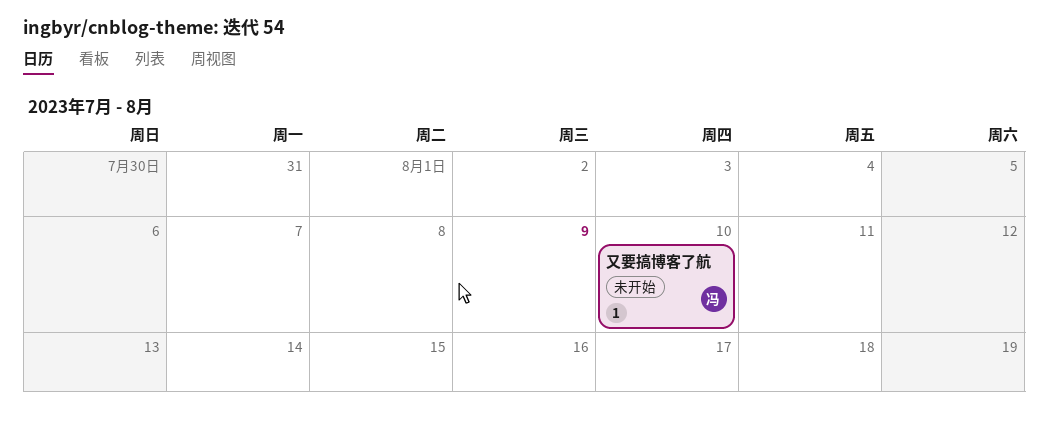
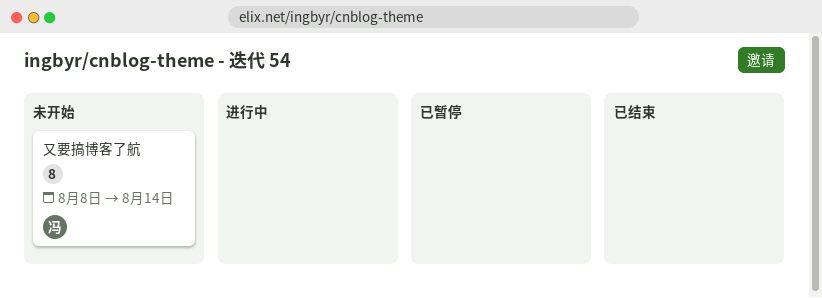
又要搞博客了航, estimate: 1 -> 8
又要搞博客了航, due: Aug 10 -> Aug 14

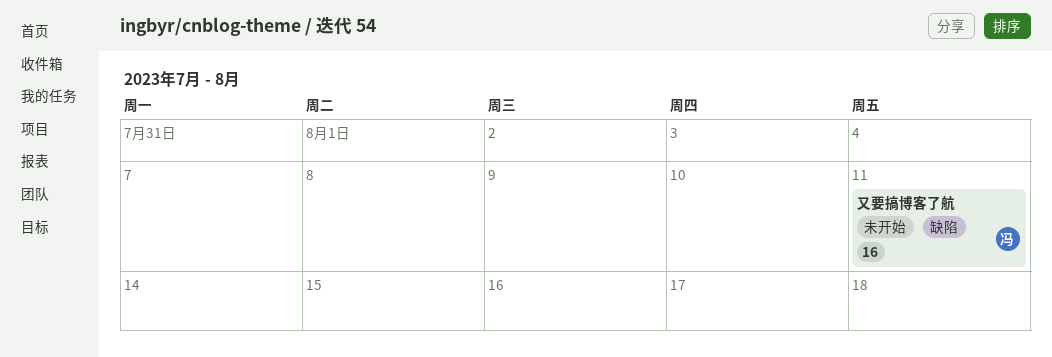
又要搞博客了航, estimate: 8 -> 16
又要搞博客了航, due: Aug 14 -> Aug 11

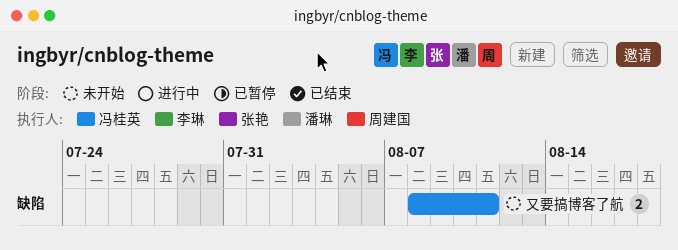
又要搞博客了航, estimate: 16 -> 2

